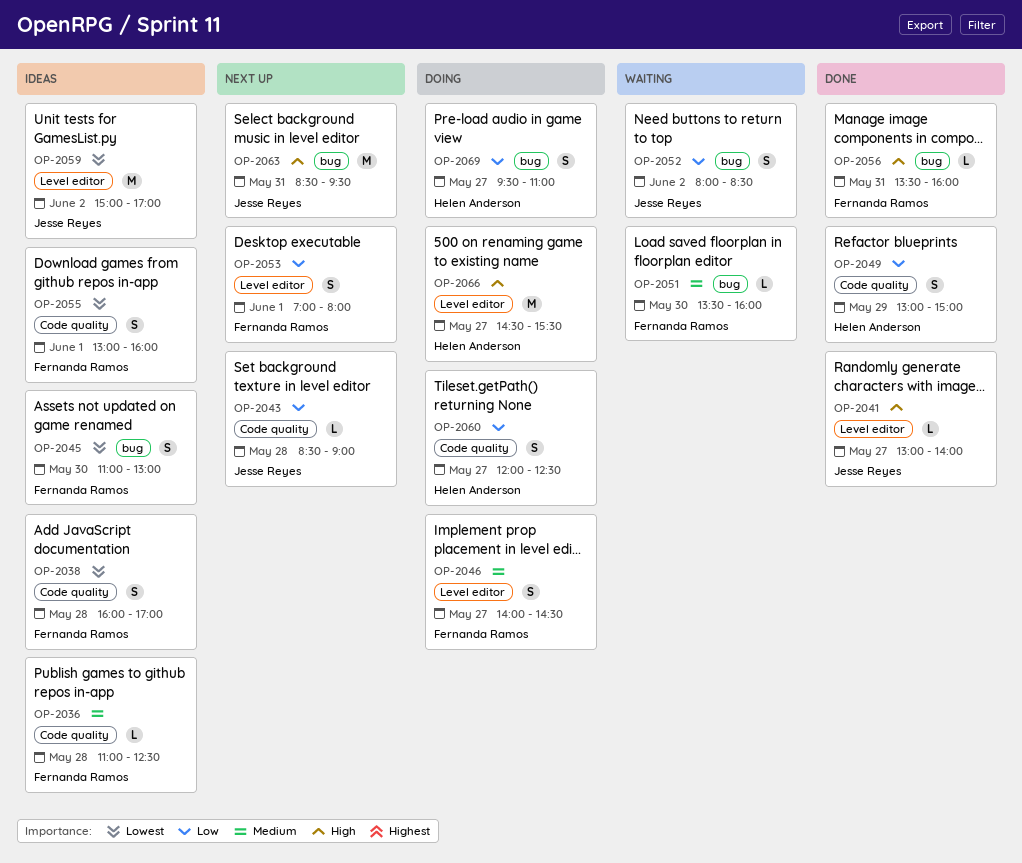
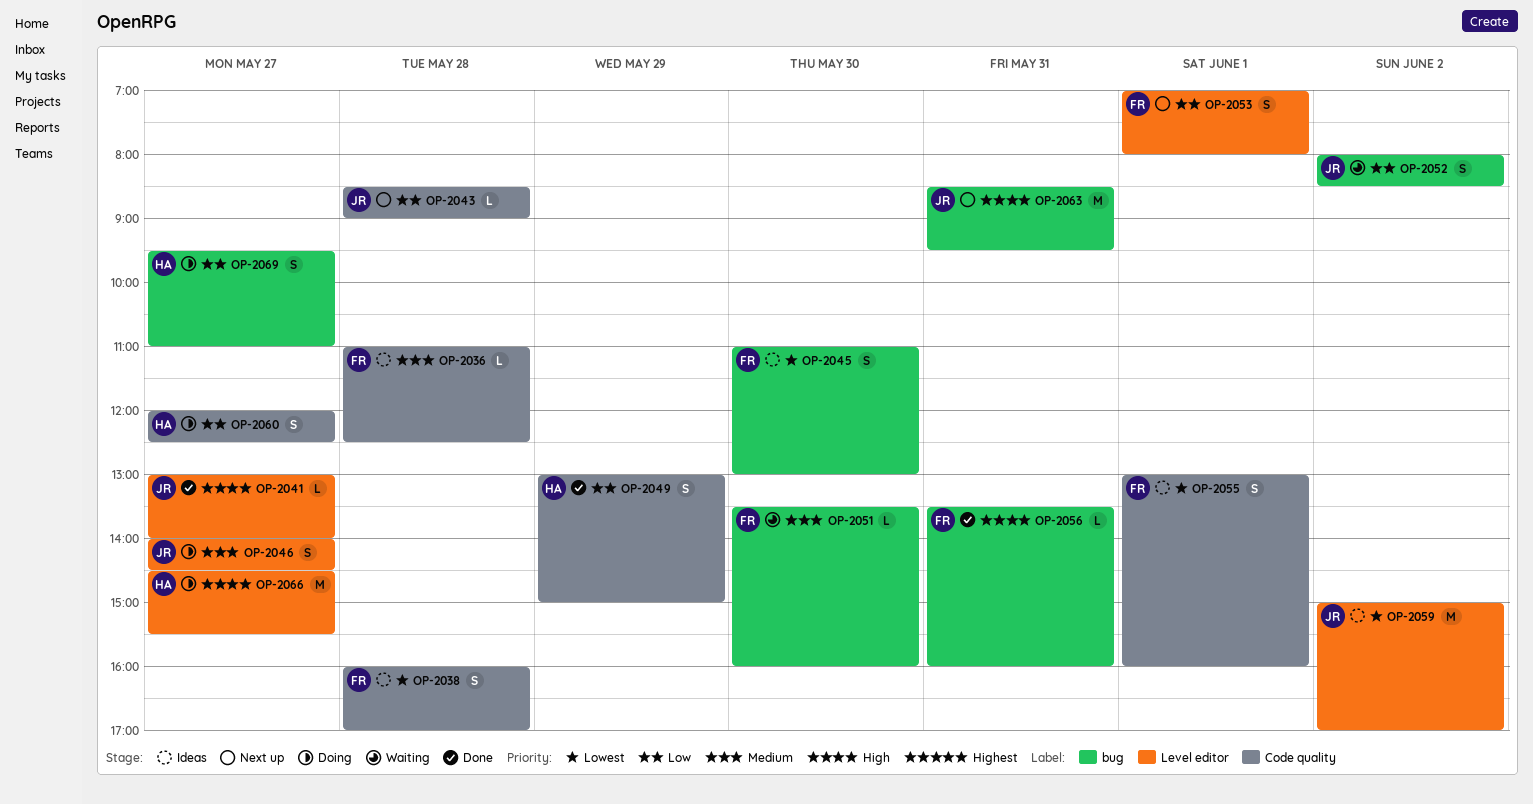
OP-2046, owner: Fernanda Ramos -> Jesse Reyes

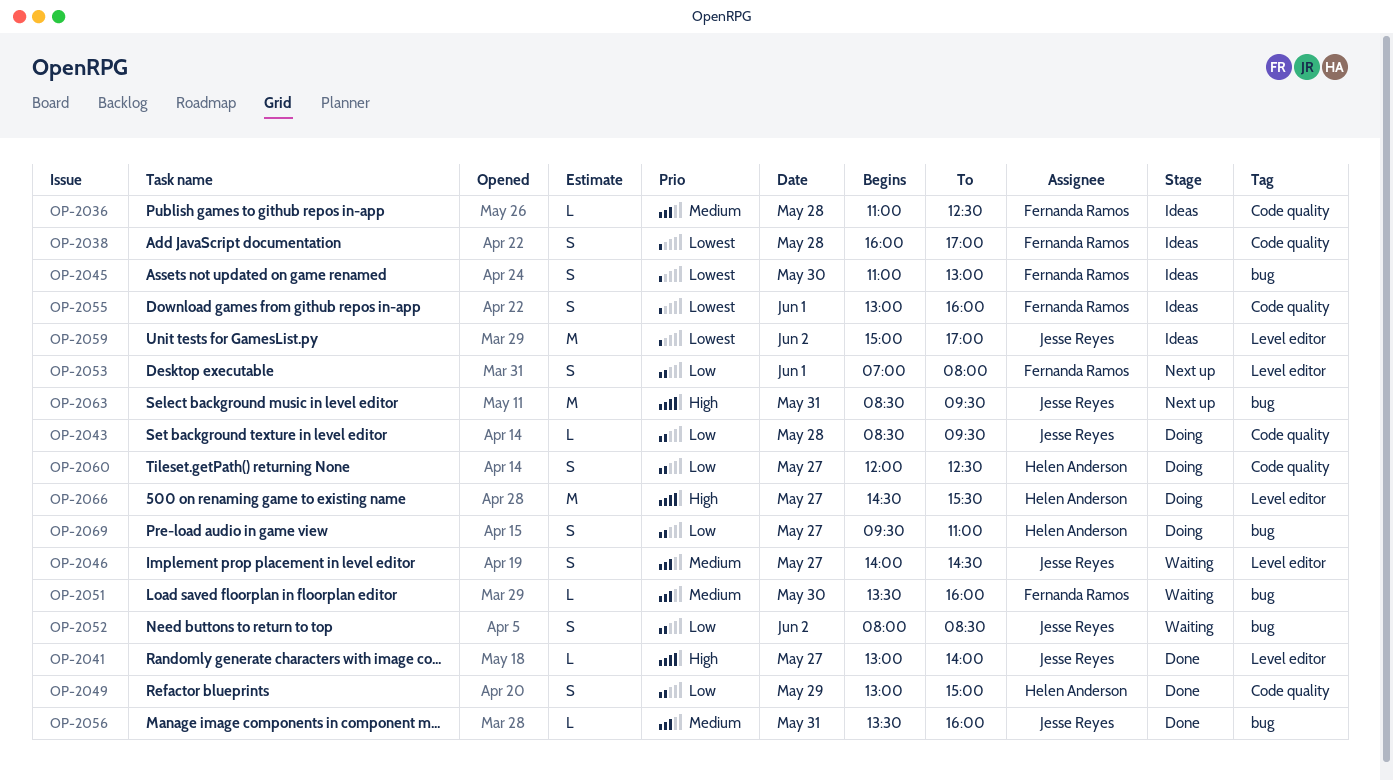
OP-2043, status: Next up -> Doing
OP-2043, ends: 09:00 -> 09:30
OP-2046, status: Doing -> Waiting
OP-2056, owner: Fernanda Ramos -> Jesse Reyes
OP-2056, priority: High -> Medium

